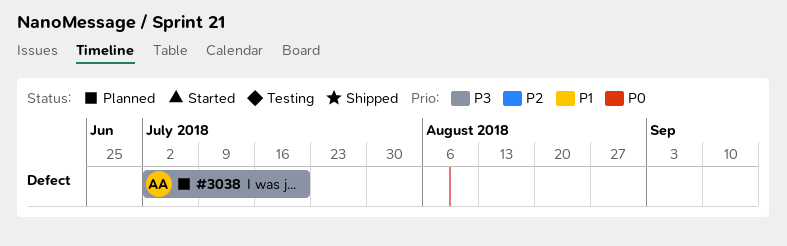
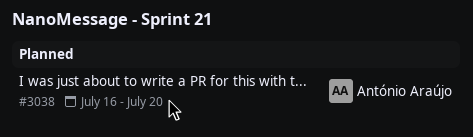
#3038, start: Jul 2 -> Jul 16

